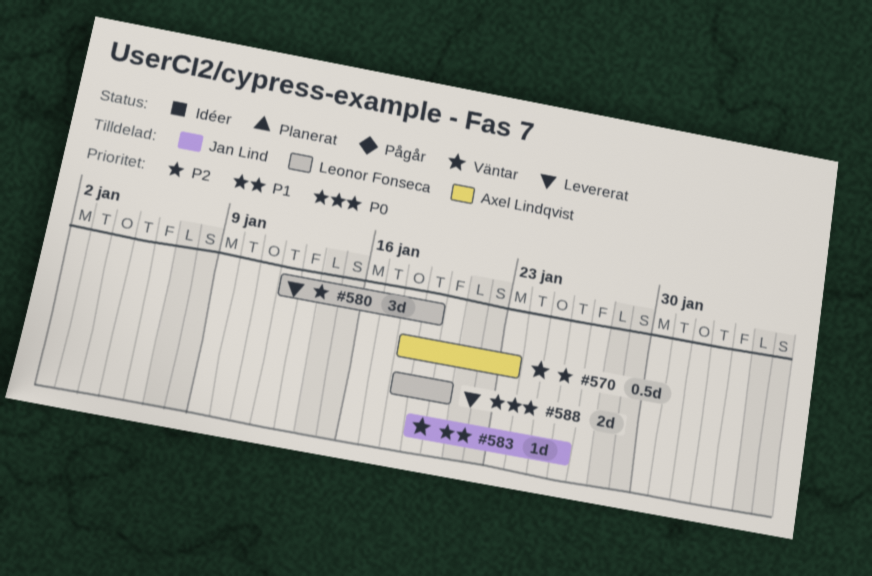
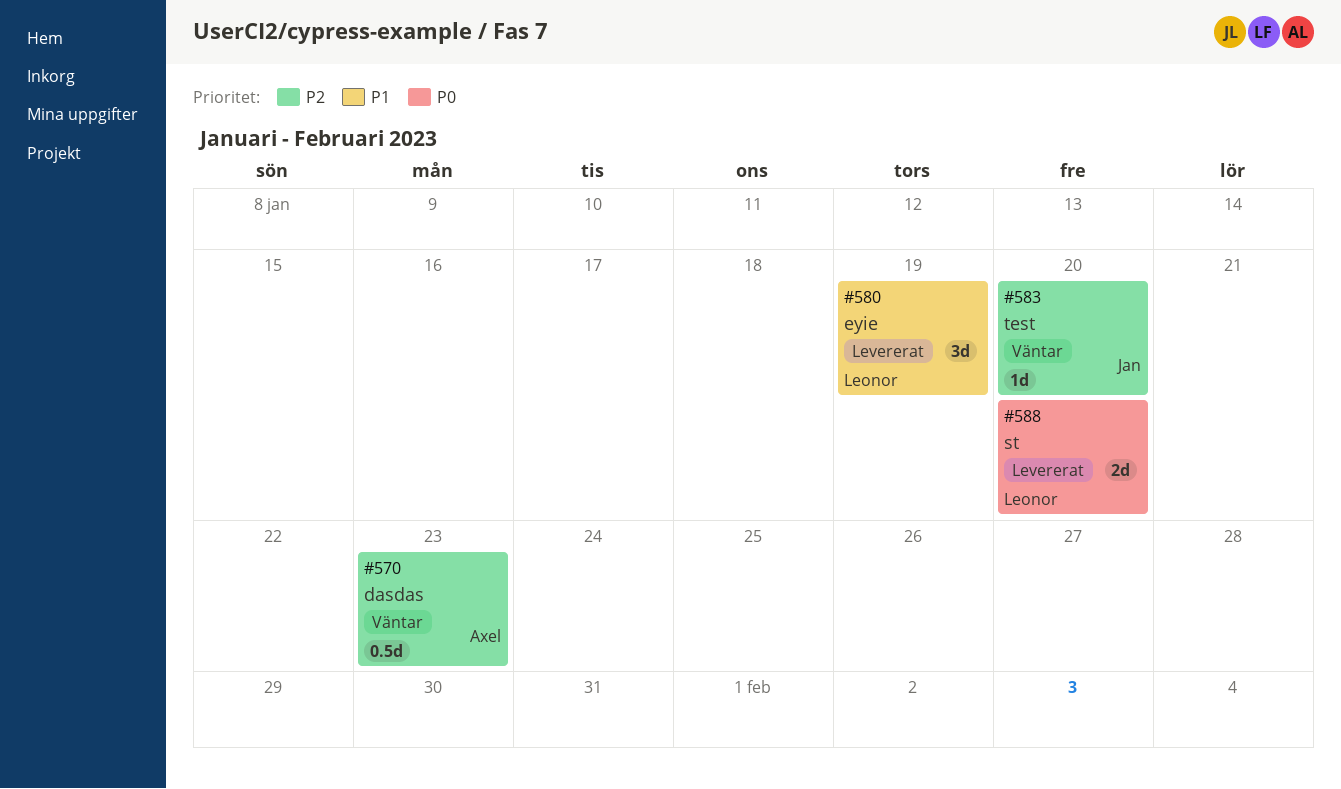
#580, priority: P2 -> P1
#583, priority: P1 -> P2
#583, due: Jan 26 -> Jan 20

